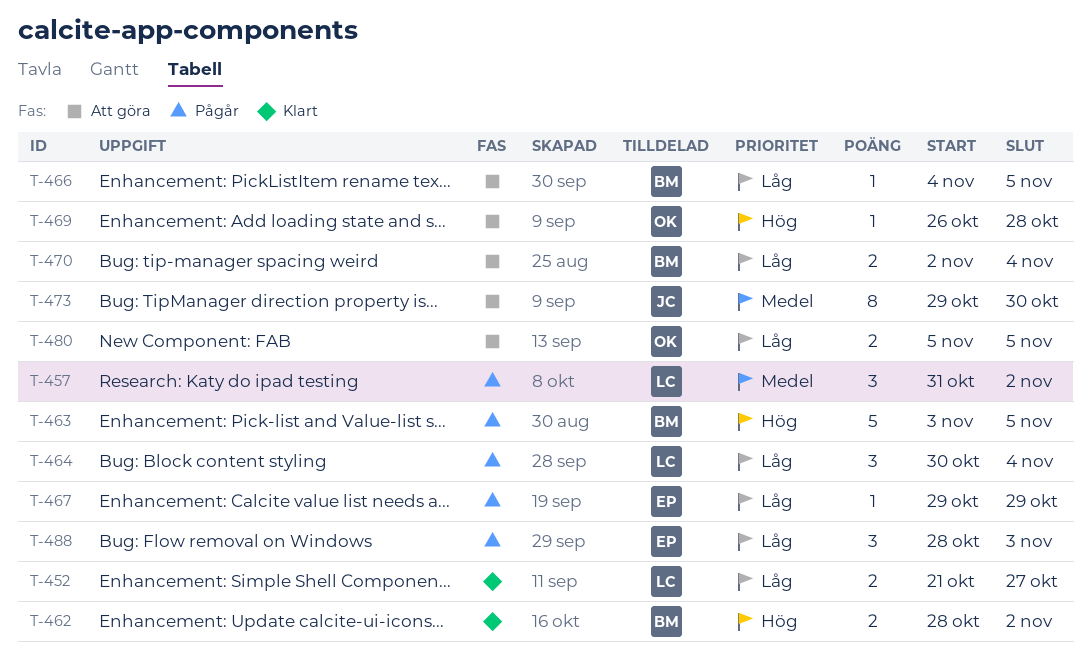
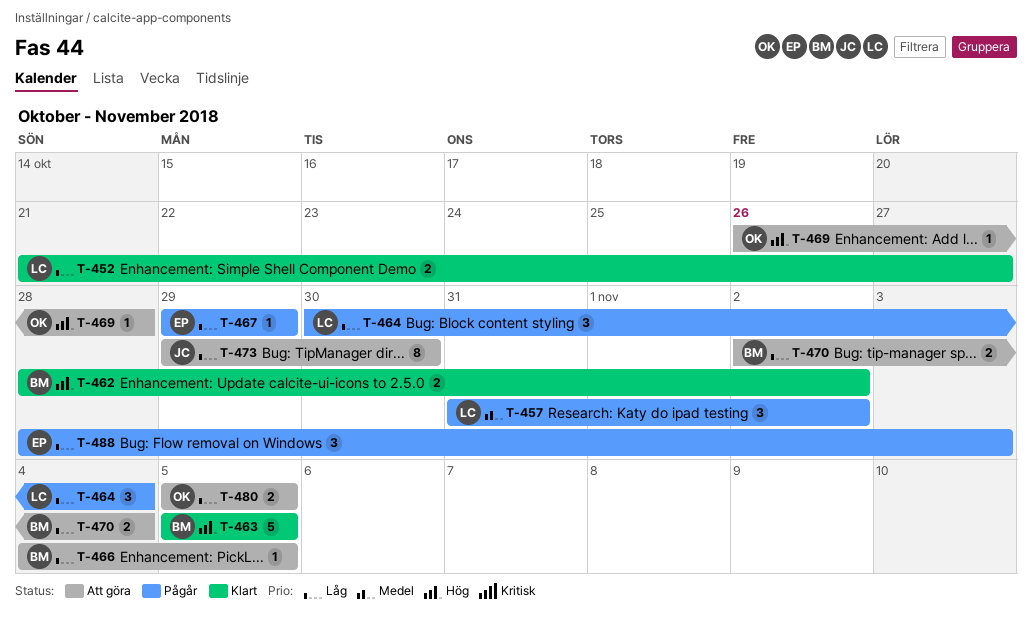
T-463, status: Pågår -> Klart
T-463, start: Nov 3 -> Nov 5
T-473, priority: Medel -> Låg

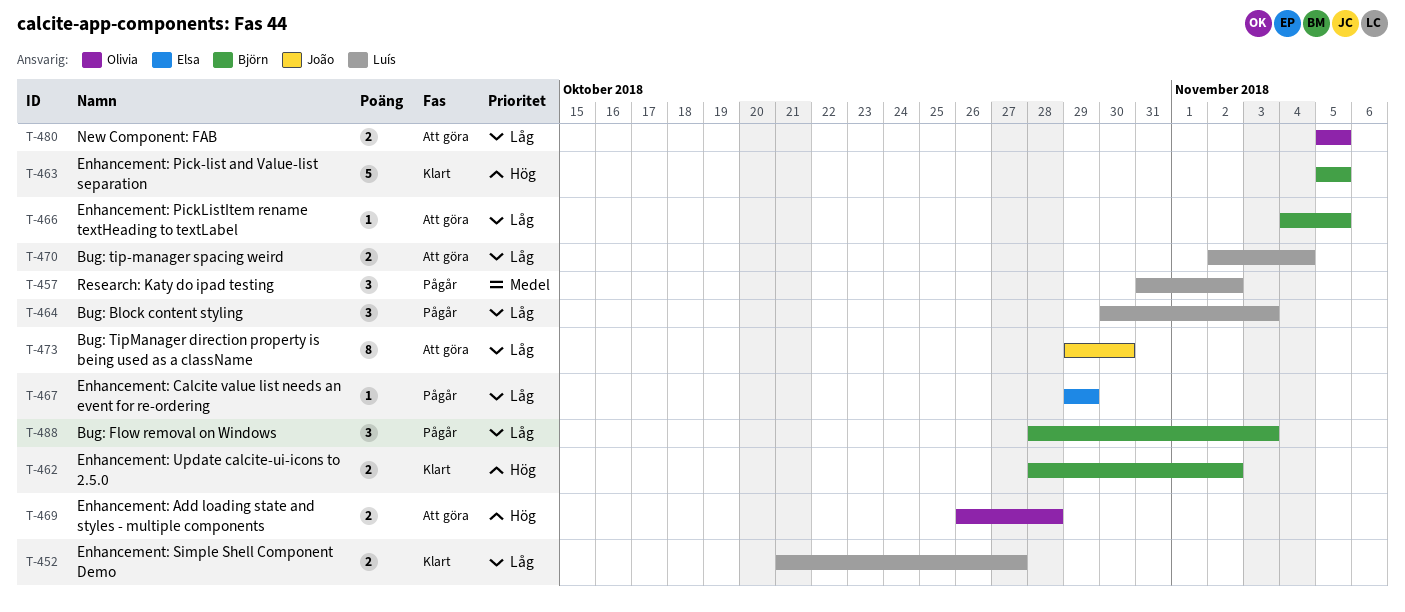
T-464, due: Nov 4 -> Nov 3
T-469, estimate: 1 -> 2
T-470, owner: Björn -> Luís
T-488, owner: Elsa -> Björn

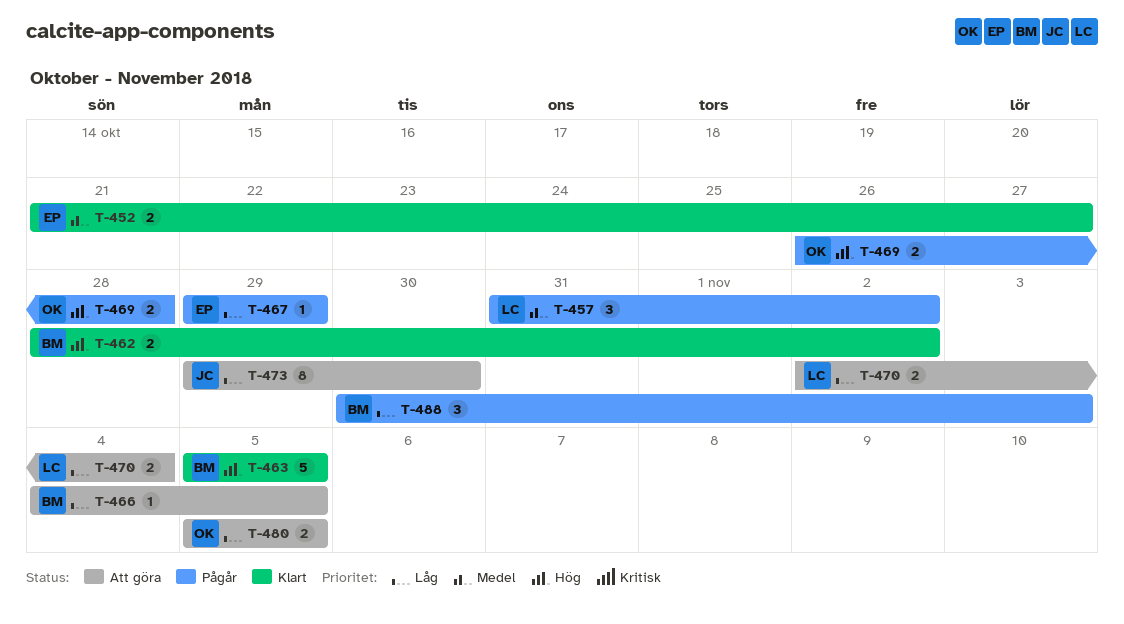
T-452, owner: Luís -> Elsa
T-452, priority: Låg -> Medel
T-464: present -> none
T-469, status: Att göra -> Pågår
T-488, start: Oct 28 -> Oct 30

